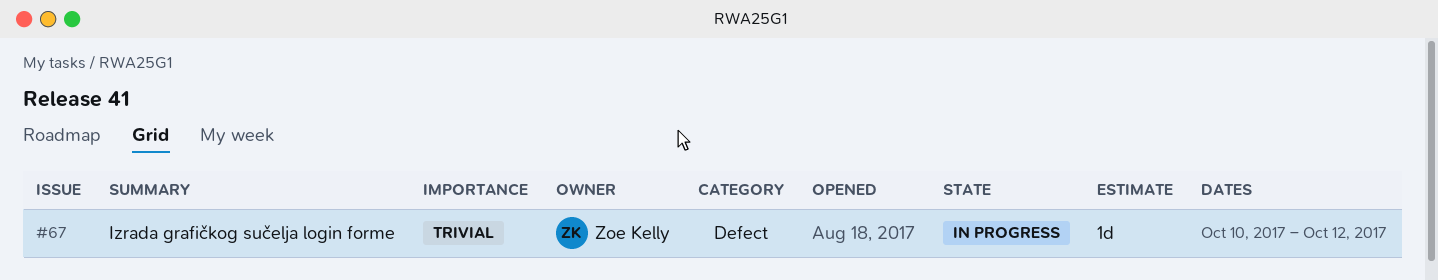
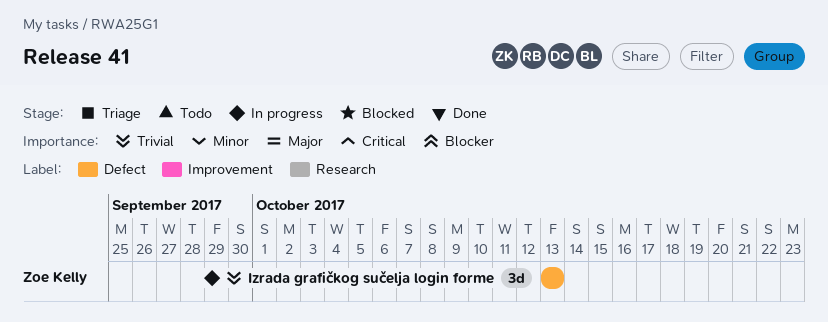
Izrada grafičkog sučelja login forme, estimate: 1d -> 3d
Izrada grafičkog sučelja login forme, start: Oct 10 -> Oct 13
Izrada grafičkog sučelja login forme, due: Oct 12 -> Oct 13

